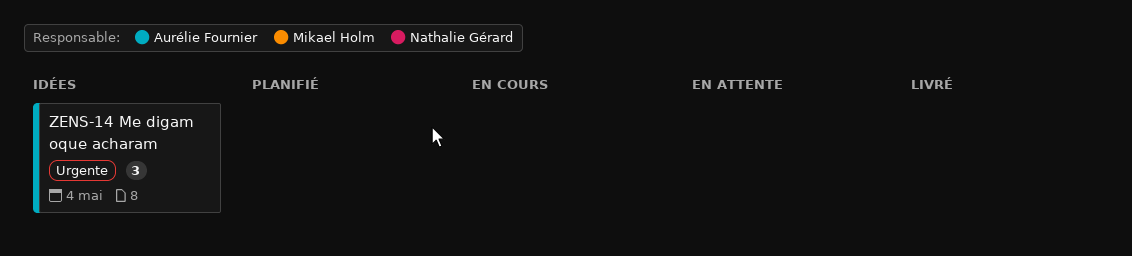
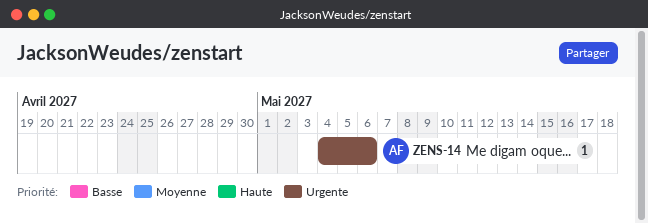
ZENS-14, estimate: 3 -> 1
ZENS-14, due: May 4 -> May 6

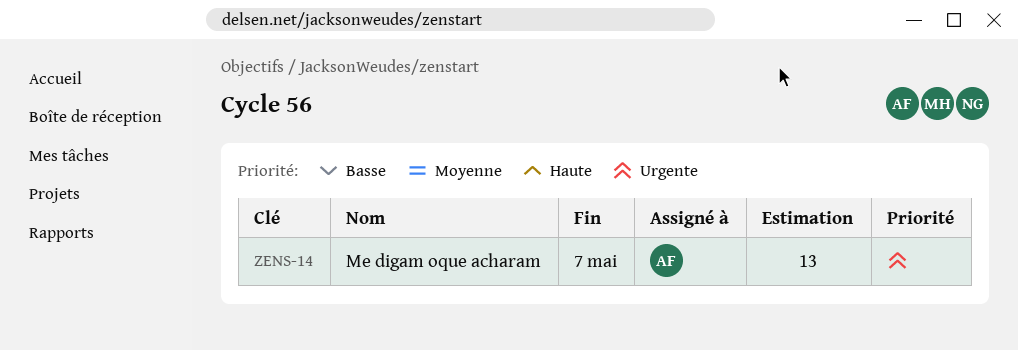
ZENS-14, estimate: 1 -> 13
ZENS-14, due: May 6 -> May 7

